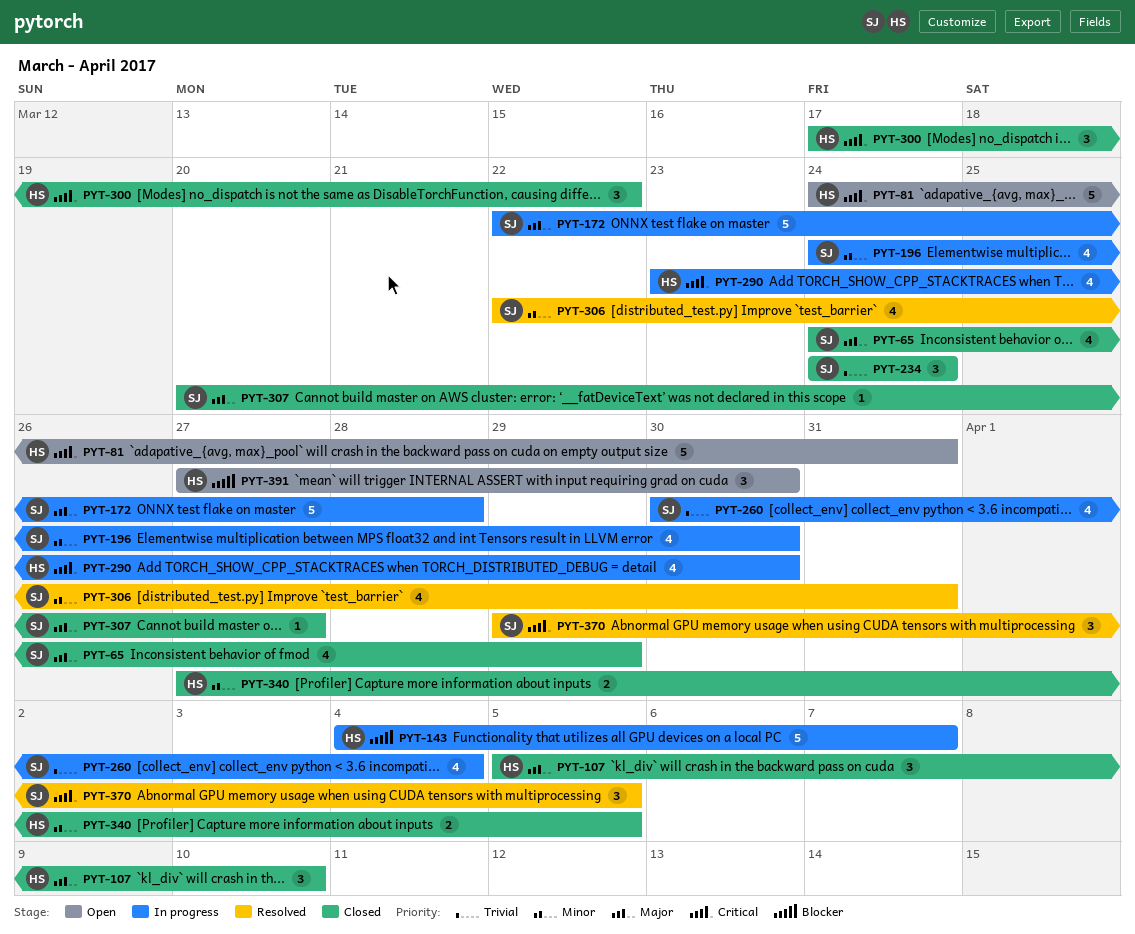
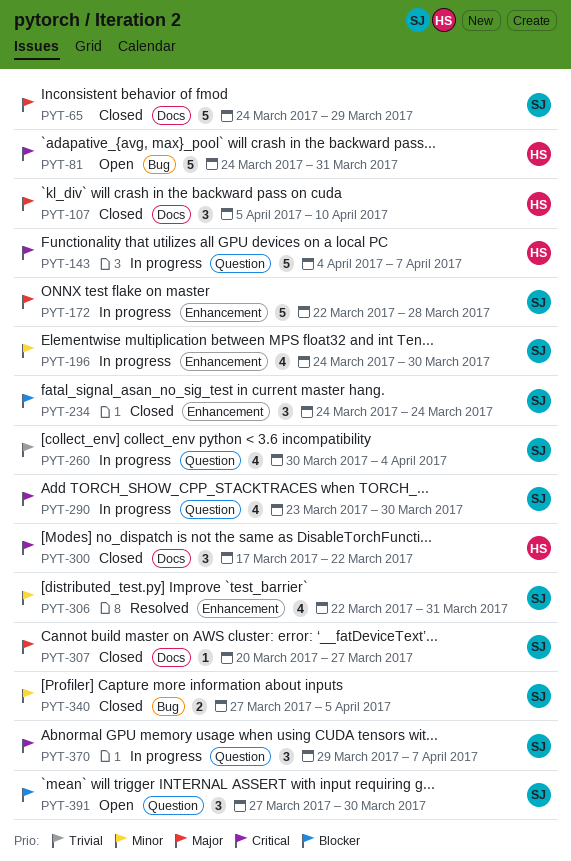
PYT-65, estimate: 4 -> 5
PYT-143, priority: Blocker -> Critical
PYT-234, priority: Trivial -> Blocker
PYT-290, owner: HS -> SJ
PYT-340, owner: HS -> SJ
PYT-370, status: Resolved -> In progress
PYT-370, due: Apr 5 -> Apr 7
PYT-391, owner: HS -> SJ

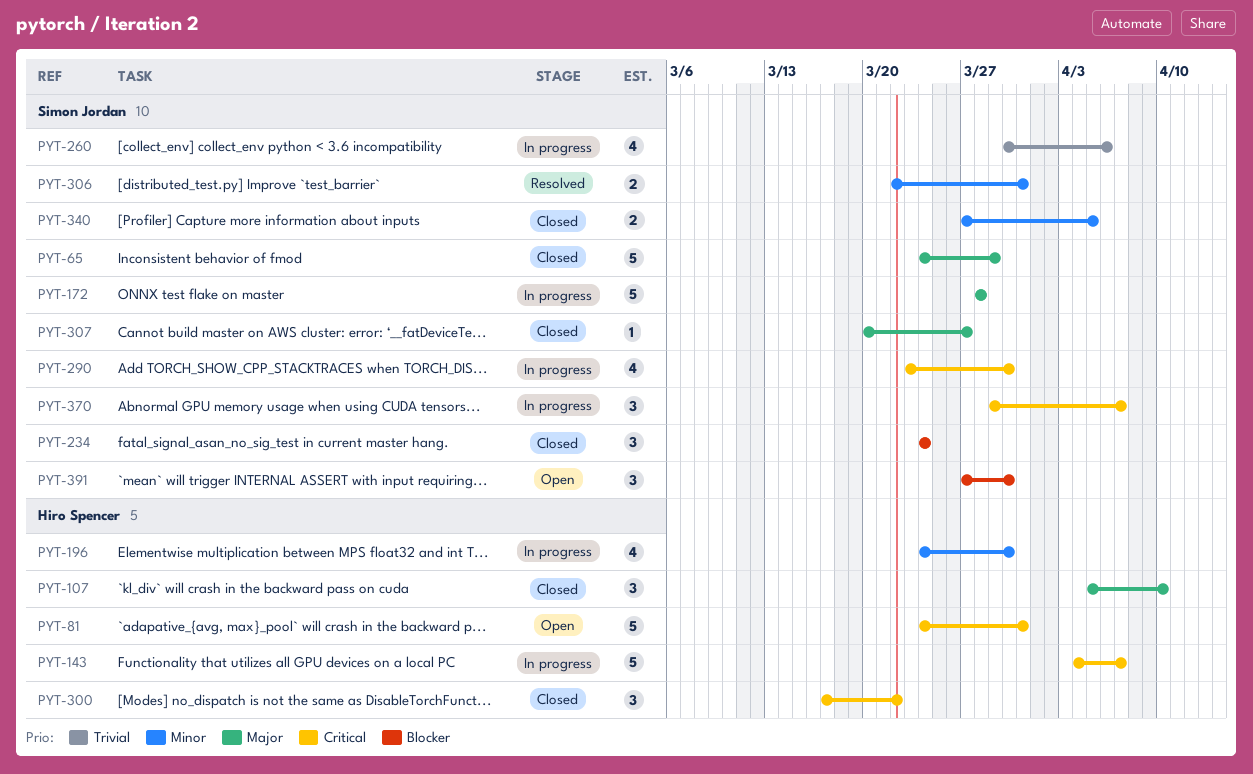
PYT-172, start: Mar 22 -> Mar 28
PYT-196, owner: Simon Jordan -> Hiro Spencer
PYT-260, due: Apr 4 -> Apr 6
PYT-306, estimate: 4 -> 2

